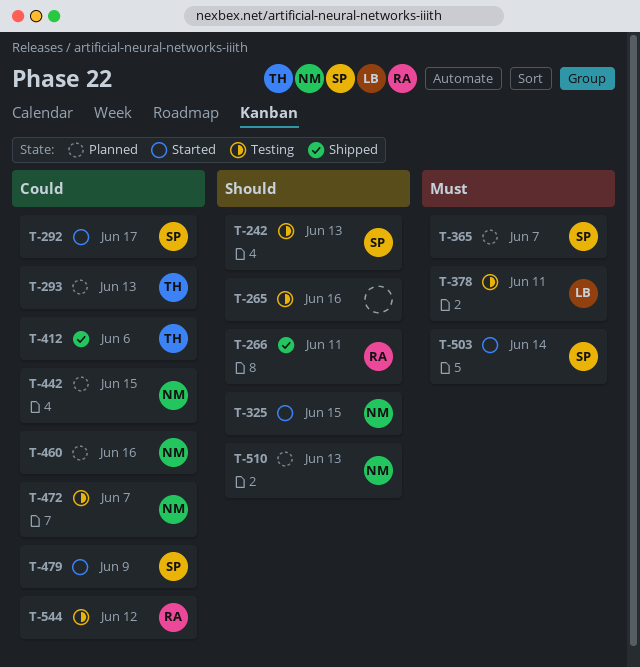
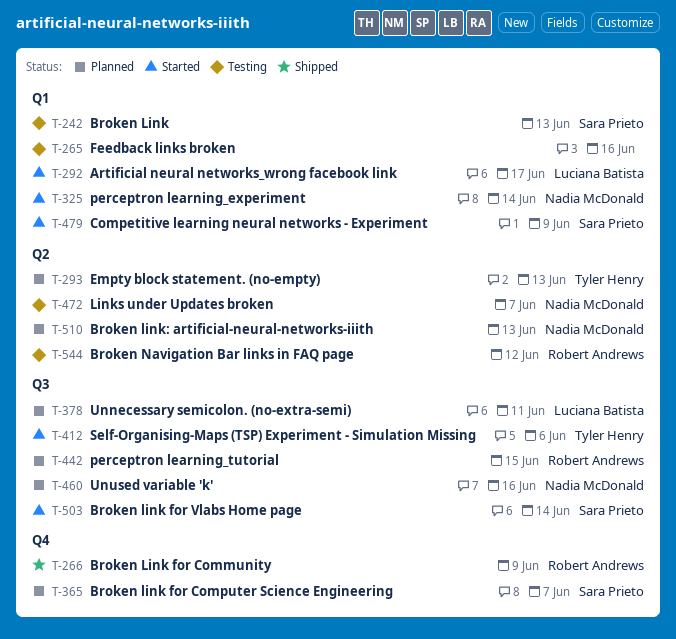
T-266, due: Jun 11 -> Jun 9
T-292, owner: Sara Prieto -> Luciana Batista
T-325, due: Jun 15 -> Jun 14
T-378, status: Testing -> Planned
T-412, status: Shipped -> Started
T-442, owner: Nadia McDonald -> Robert Andrews

